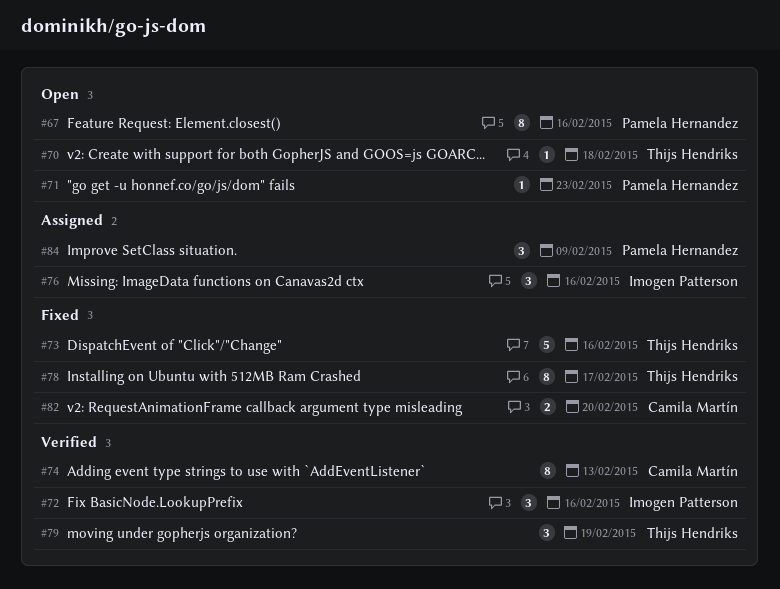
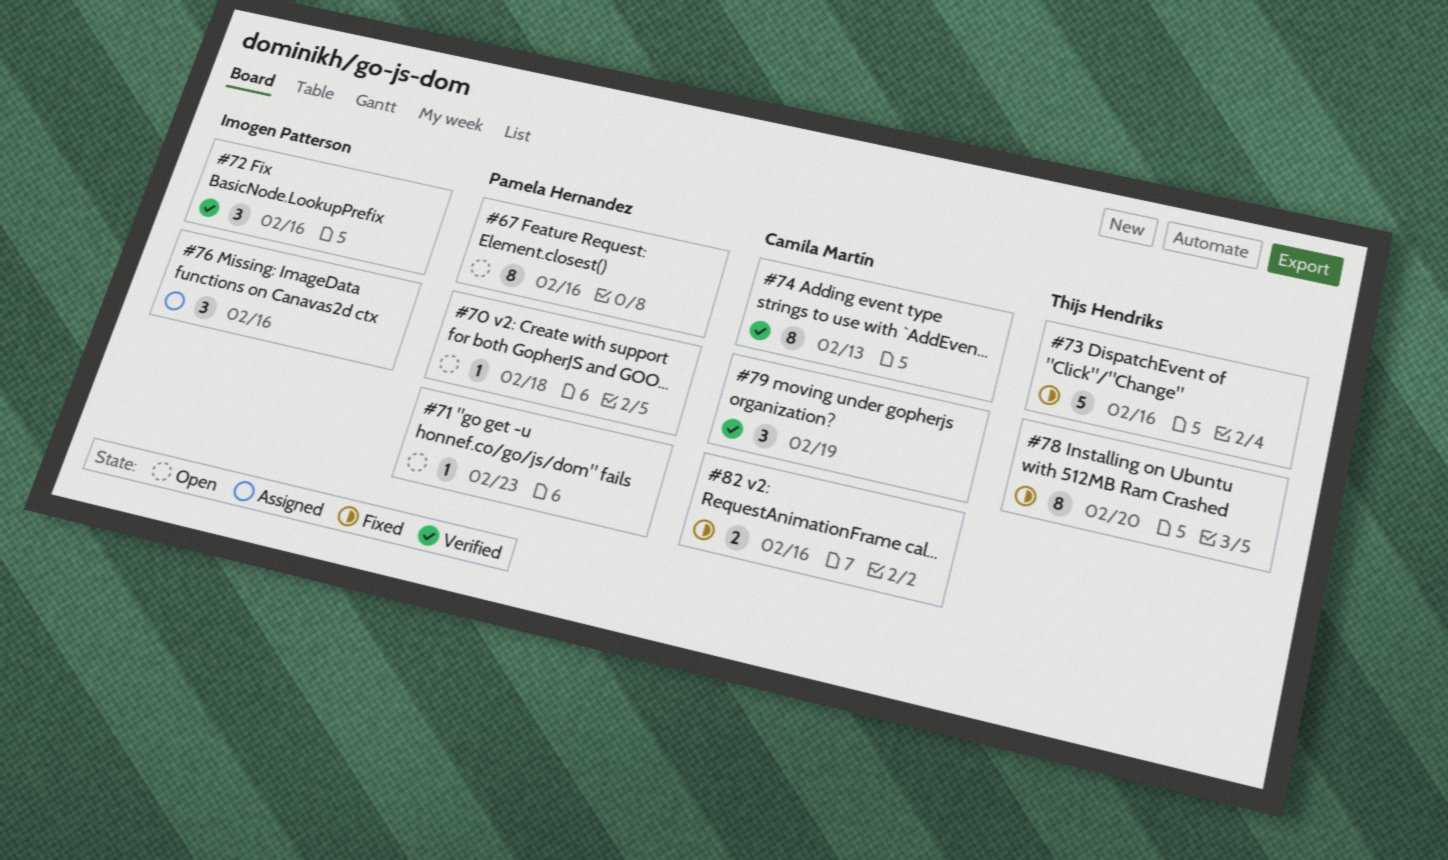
#70, owner: Thijs Hendriks -> Pamela Hernandez
#78, due: Feb 17 -> Feb 20
#79, owner: Thijs Hendriks -> Camila Martín
#82, due: Feb 20 -> Feb 16
#84: present -> none

